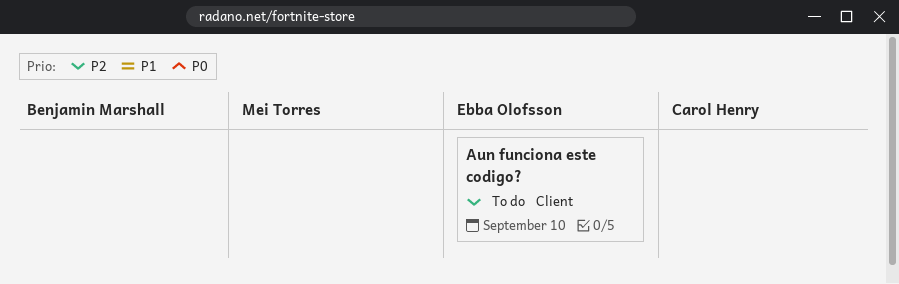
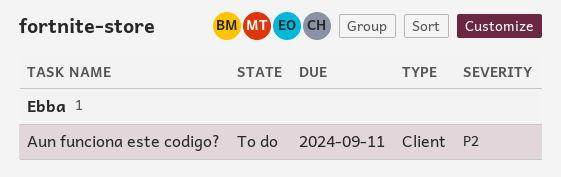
Aun funciona este codigo?, due: Sep 10 -> Sep 11

